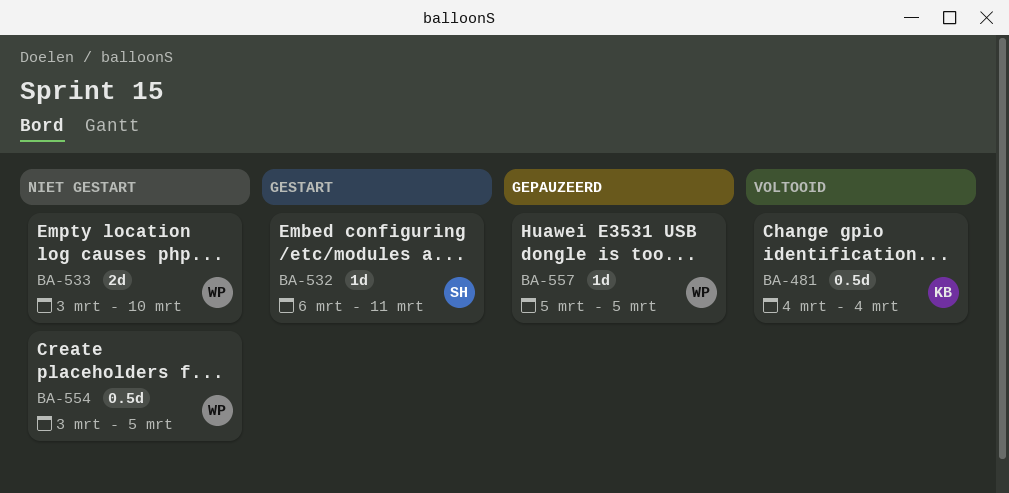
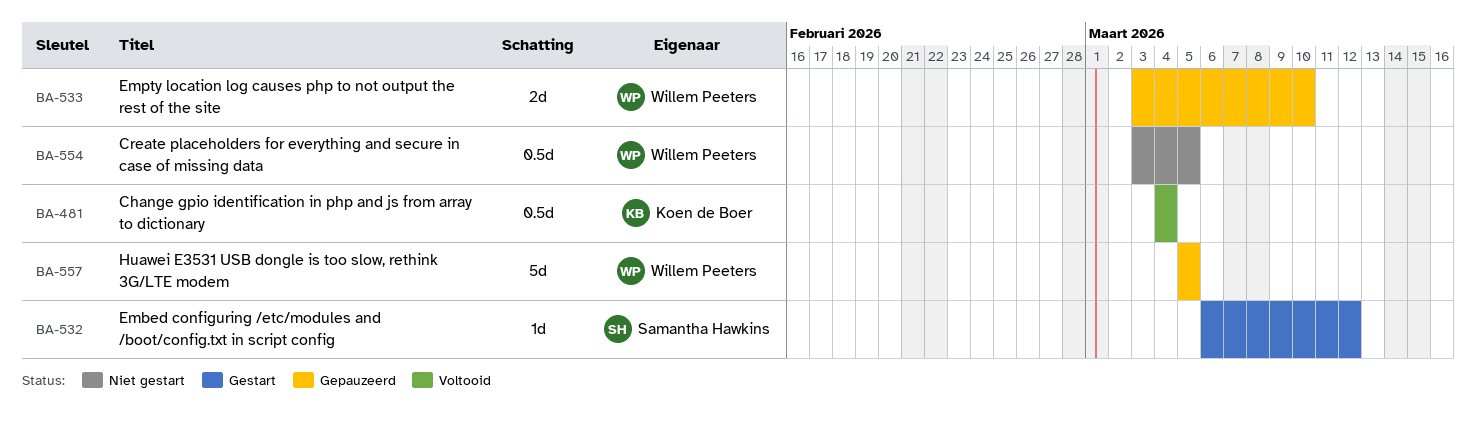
BA-532, due: Mar 11 -> Mar 12
BA-533, status: Niet gestart -> Gepauzeerd
BA-557, estimate: 1d -> 5d

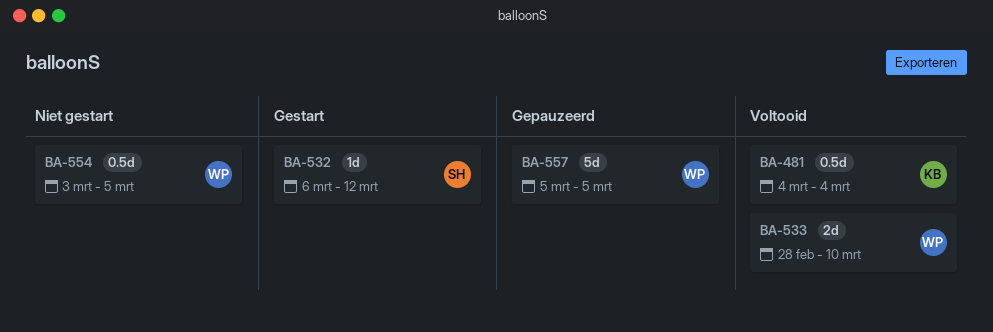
BA-533, status: Gepauzeerd -> Voltooid
BA-533, start: Mar 3 -> Feb 28

